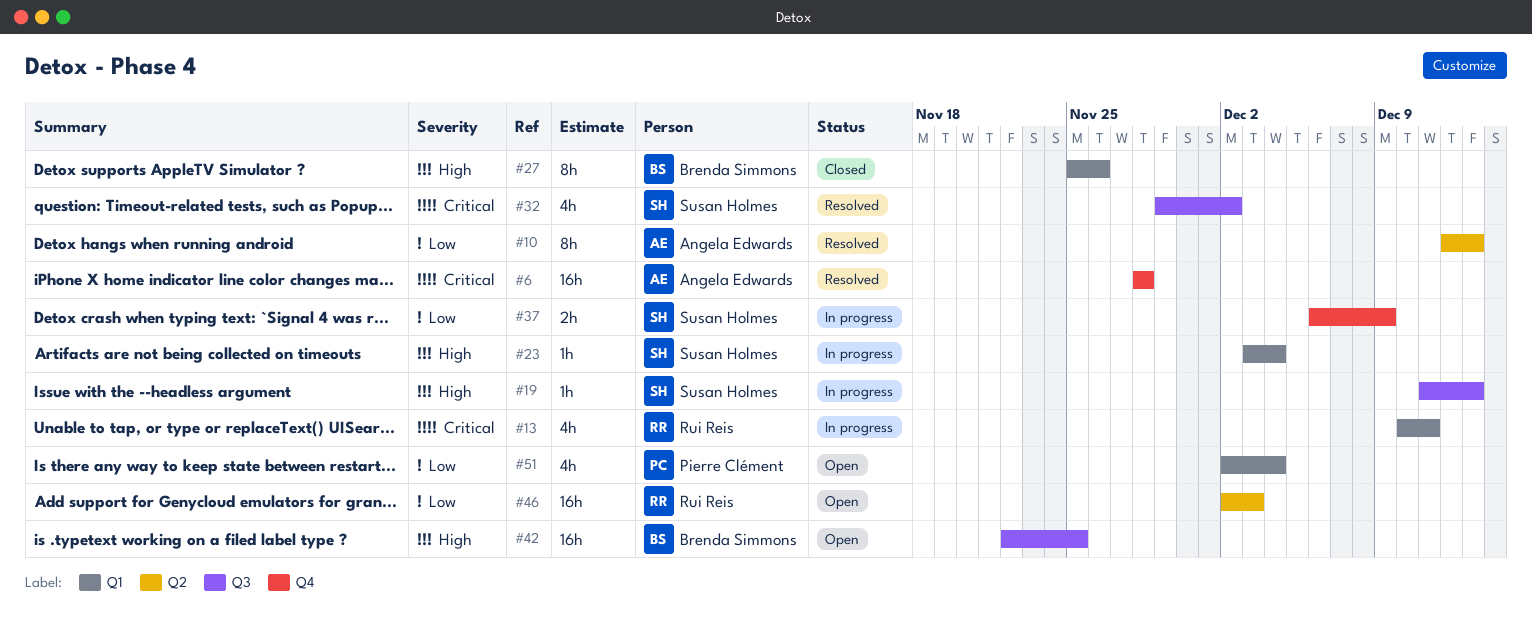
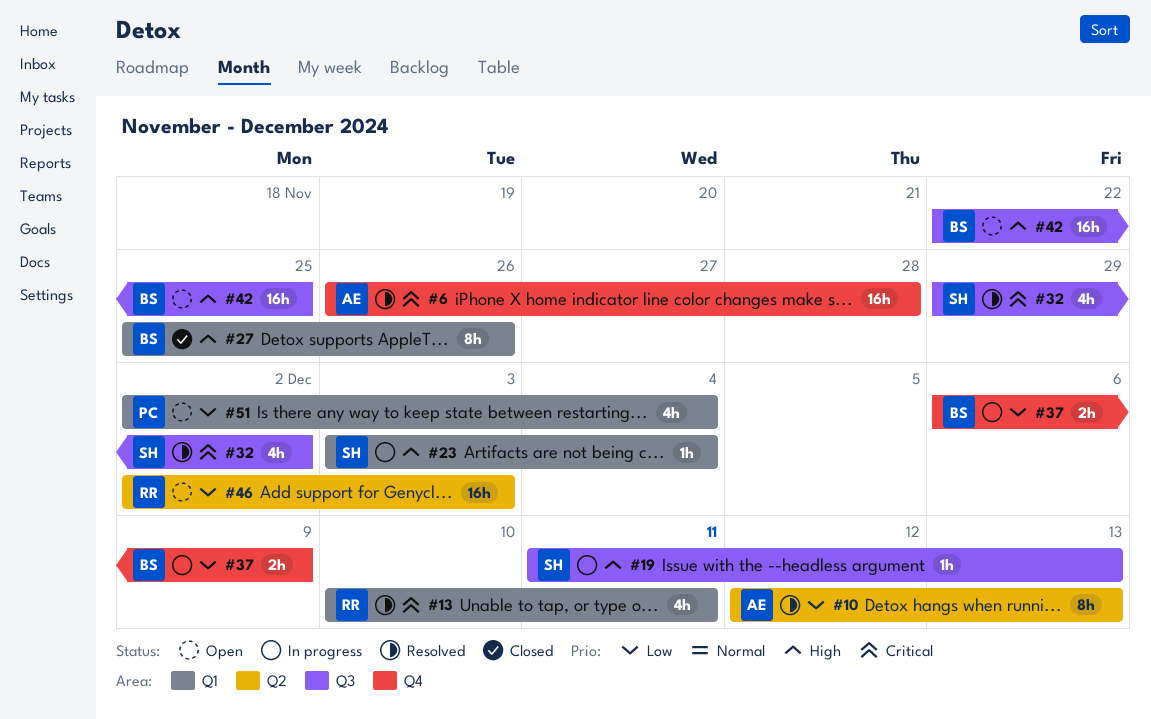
#6, start: Nov 28 -> Nov 26
#13, status: In progress -> Resolved
#37, owner: Susan Holmes -> Brenda Simmons

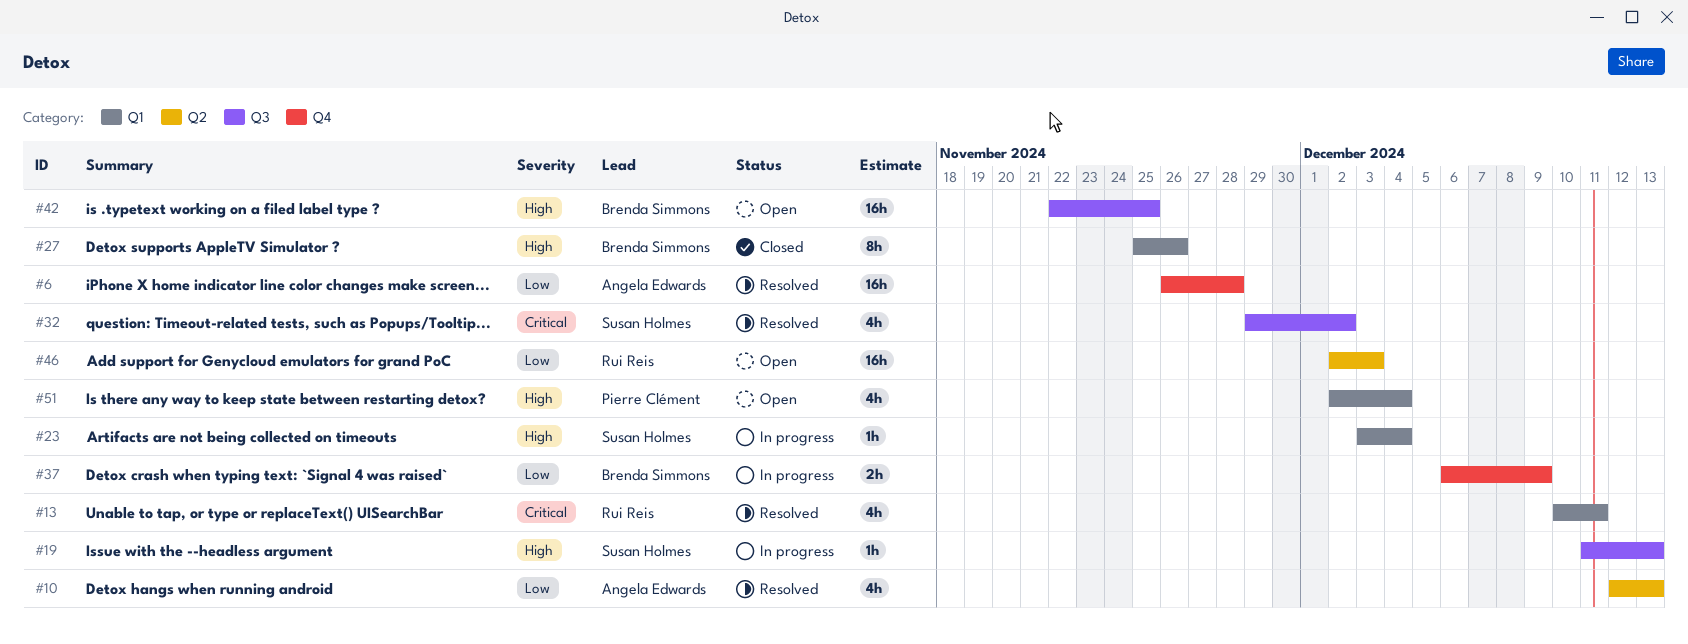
#6, priority: Critical -> Low
#10, estimate: 8h -> 4h
#51, priority: Low -> High

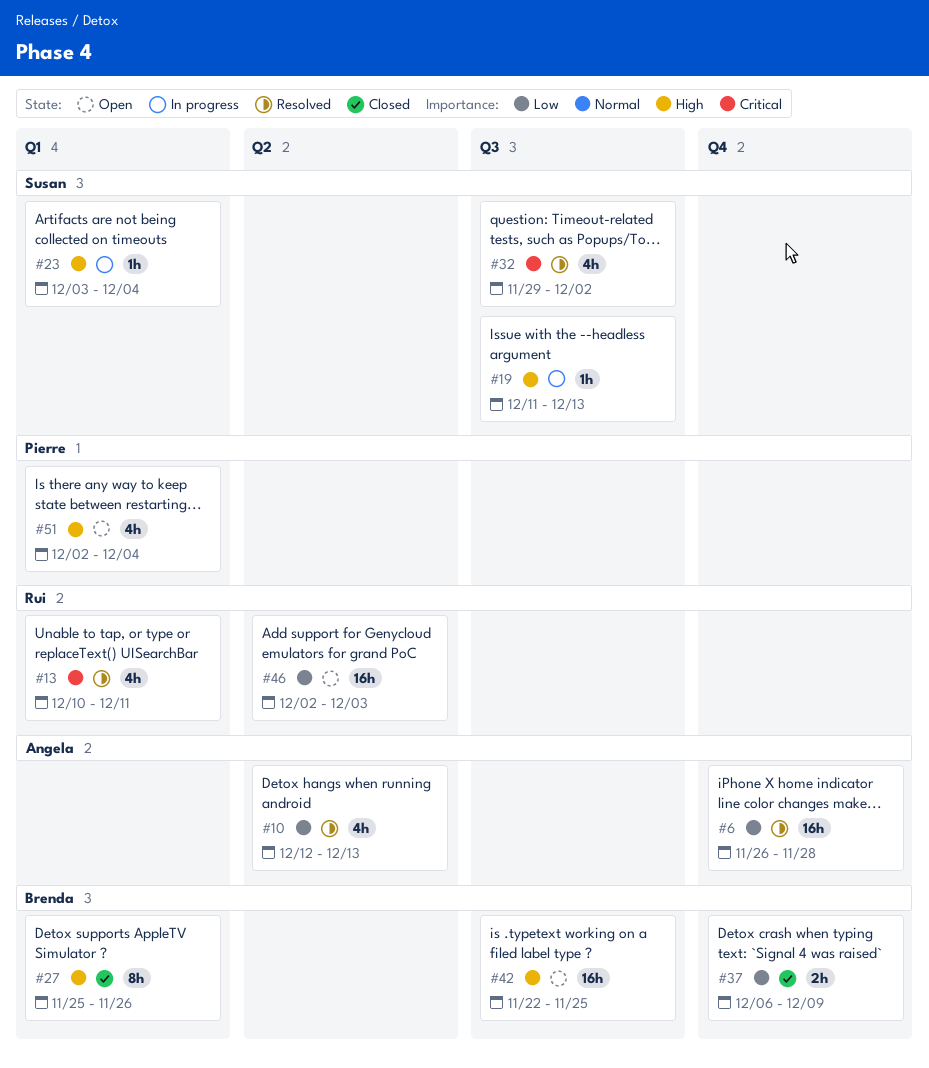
#37, status: In progress -> Closed

